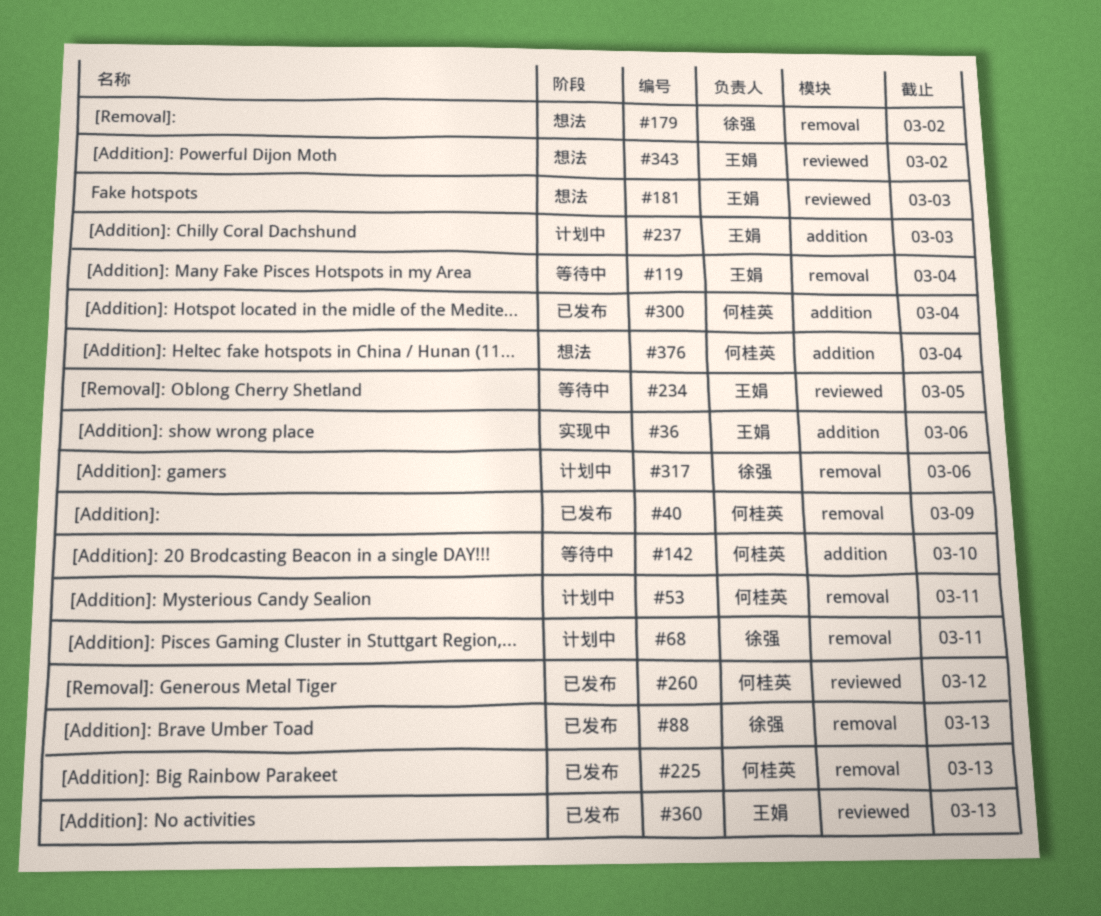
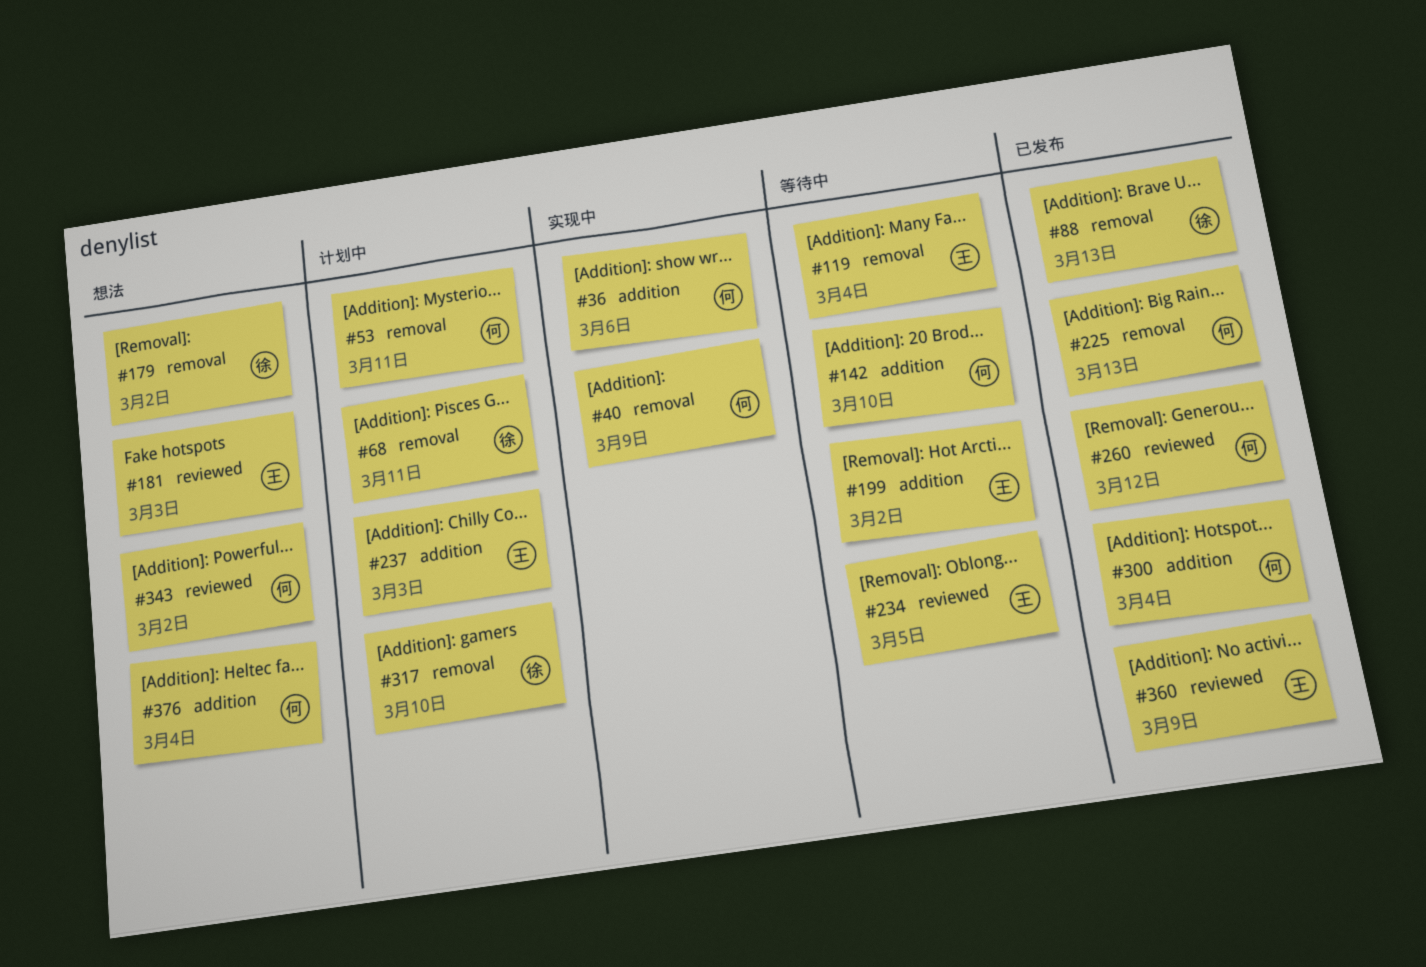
#36, owner: 王娟 -> 何桂英
#40, status: 已发布 -> 实现中
#199: none -> present
#317, due: Mar 6 -> Mar 10
#343, owner: 王娟 -> 何桂英
#360, due: Mar 13 -> Mar 9

